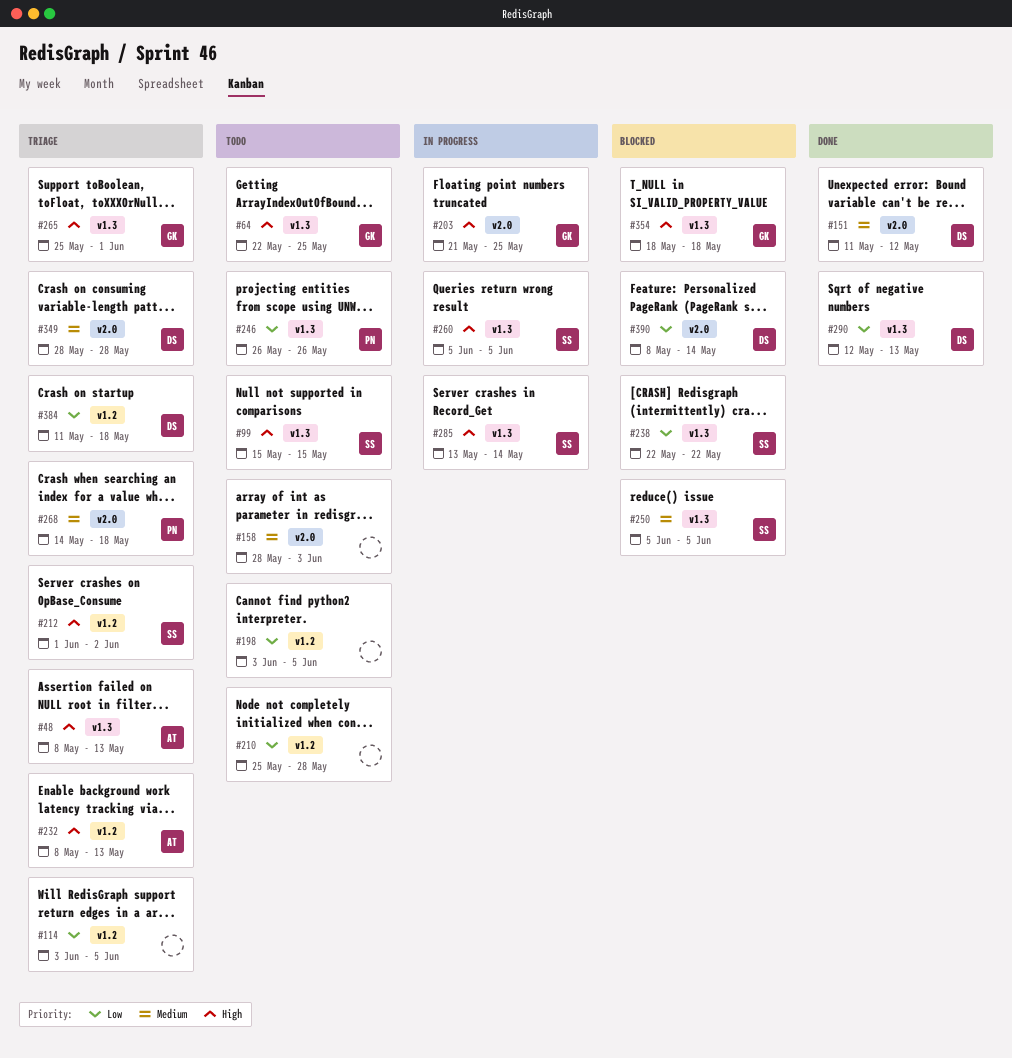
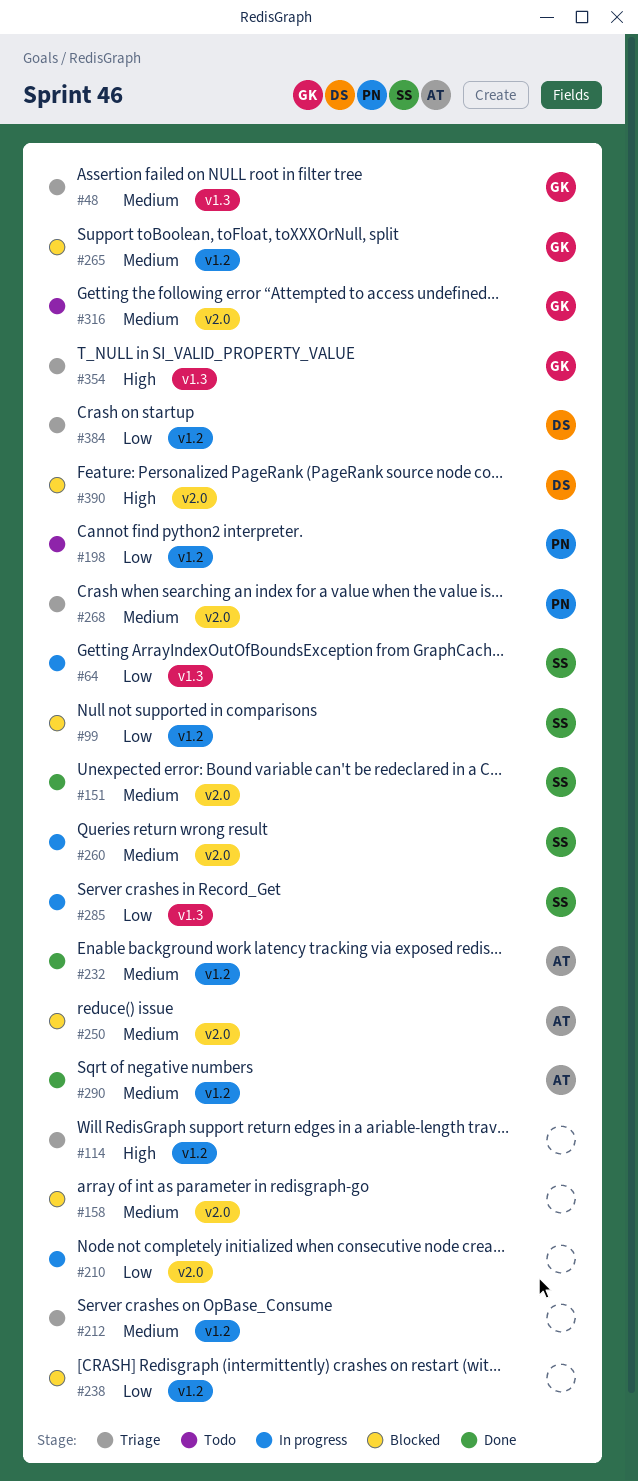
#48, owner: AT -> GK
#48, priority: High -> Medium
#64, status: Todo -> In progress
#64, owner: GK -> SS
#64, priority: High -> Low
#99, status: Todo -> Blocked
#99, priority: High -> Low
#99, label: v1.3 -> v1.2
#114, priority: Low -> High
#151, owner: DS -> SS
#158, status: Todo -> Blocked
#198, owner: none -> PN
#203: present -> none
#210, status: Todo -> In progress
#210, label: v1.2 -> v2.0
#212, owner: SS -> none
#212, priority: High -> Medium
#232, status: Triage -> Done
#232, priority: High -> Medium
#238, owner: SS -> none
#238, label: v1.3 -> v1.2
#246: present -> none
#250, owner: SS -> AT
#250, label: v1.3 -> v2.0
#260, priority: High -> Medium
#260, label: v1.3 -> v2.0
#265, status: Triage -> Blocked
#265, priority: High -> Medium
#265, label: v1.3 -> v1.2
#285, priority: High -> Low
#290, owner: DS -> AT
#290, priority: Low -> Medium
#290, label: v1.3 -> v1.2
#316: none -> present
#349: present -> none
#354, status: Blocked -> Triage
#390, priority: Low -> High

